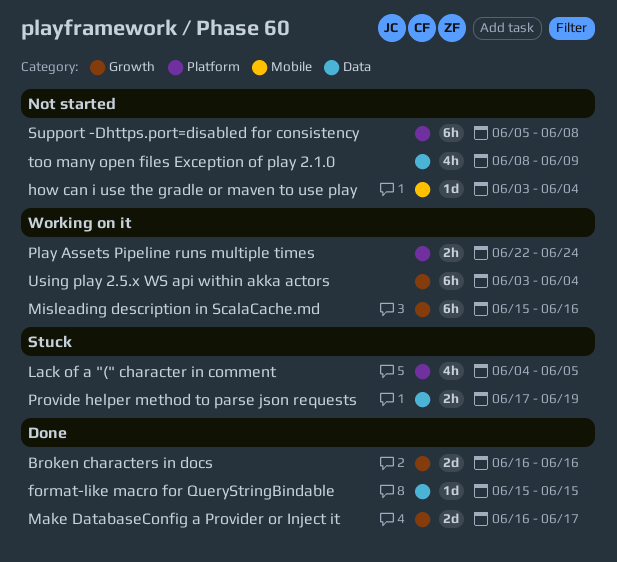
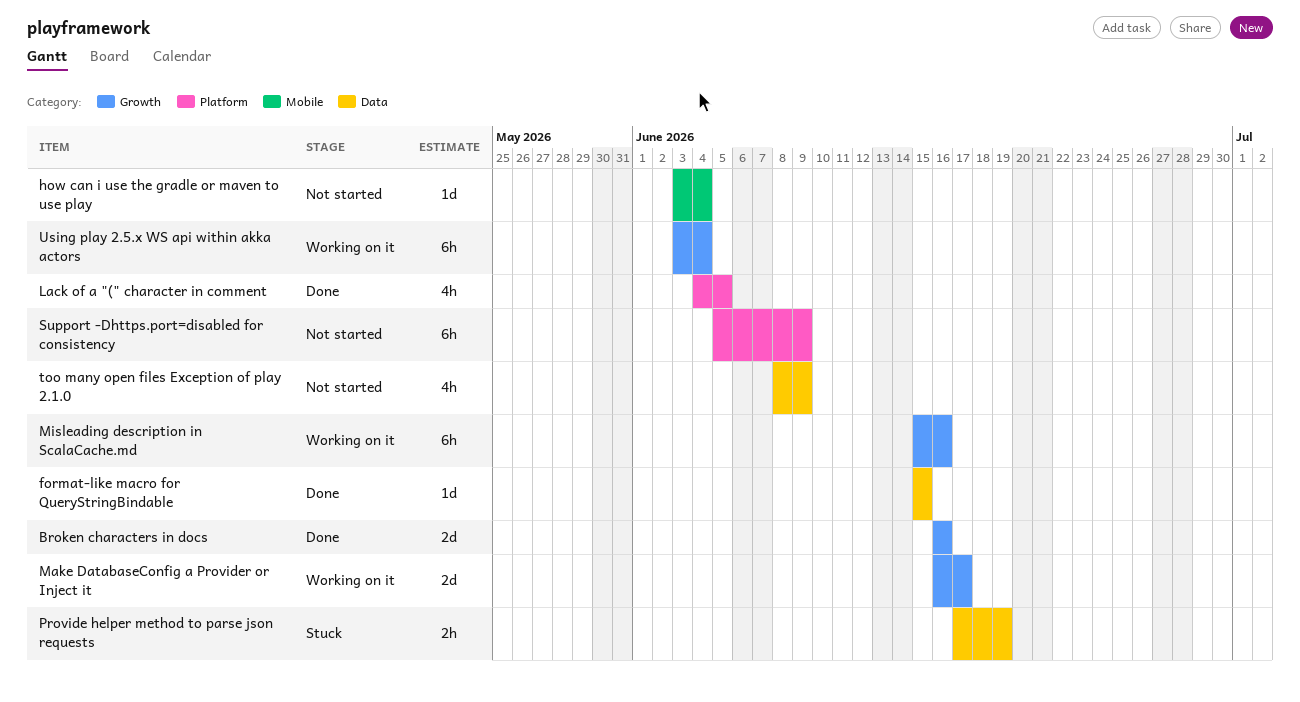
Lack of a "(" character in comment, status: Stuck -> Done
Make DatabaseConfig a Provider or Inject it, status: Done -> Working on it
Play Assets Pipeline runs multiple times: present -> none
Support -Dhttps.port=disabled for consistency, due: Jun 8 -> Jun 9

